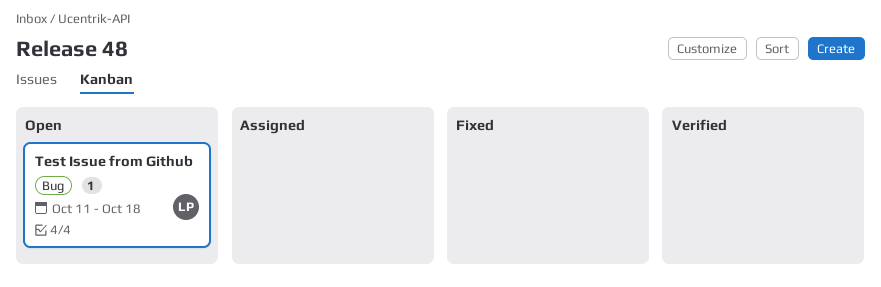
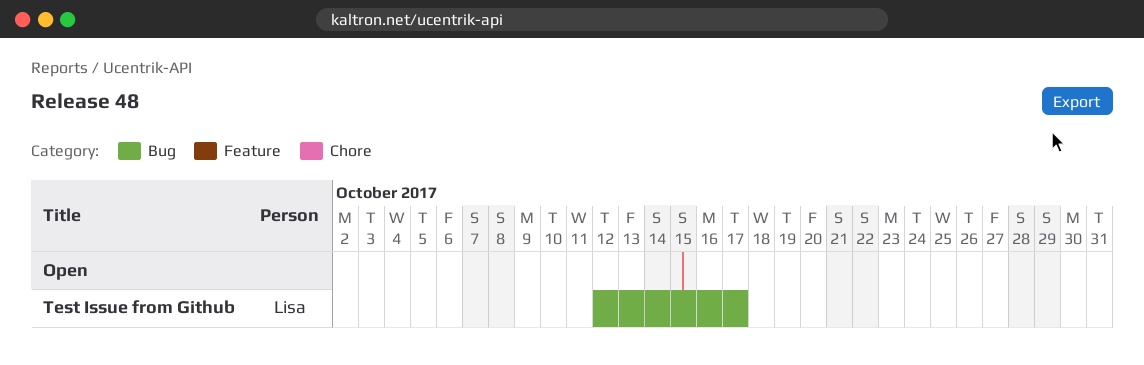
Test Issue from Github, start: Oct 11 -> Oct 12
Test Issue from Github, due: Oct 18 -> Oct 17

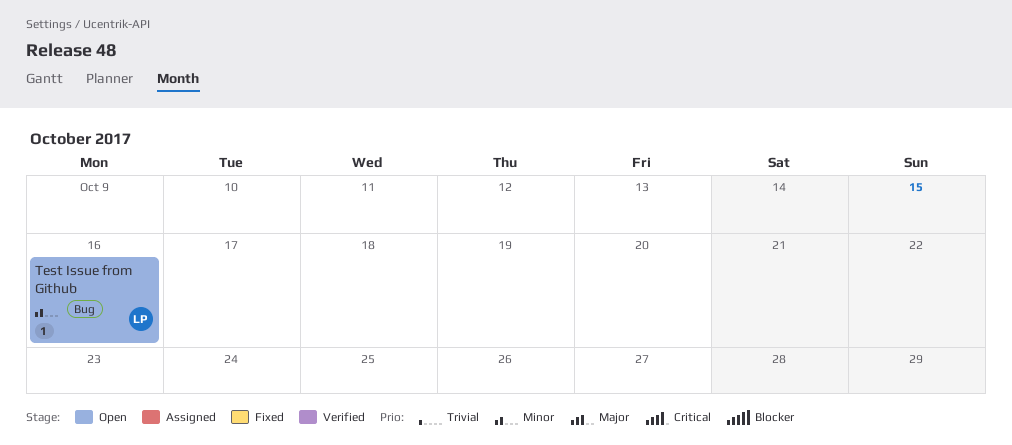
Test Issue from Github, due: Oct 17 -> Oct 16

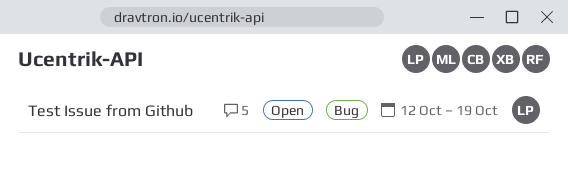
Test Issue from Github, due: Oct 16 -> Oct 19

